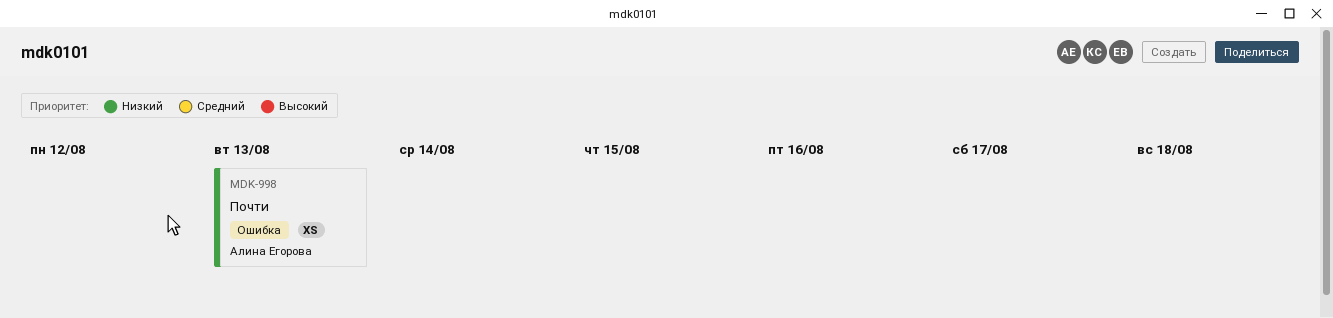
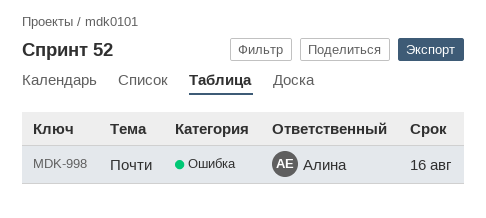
MDK-998, due: Aug 13 -> Aug 16

